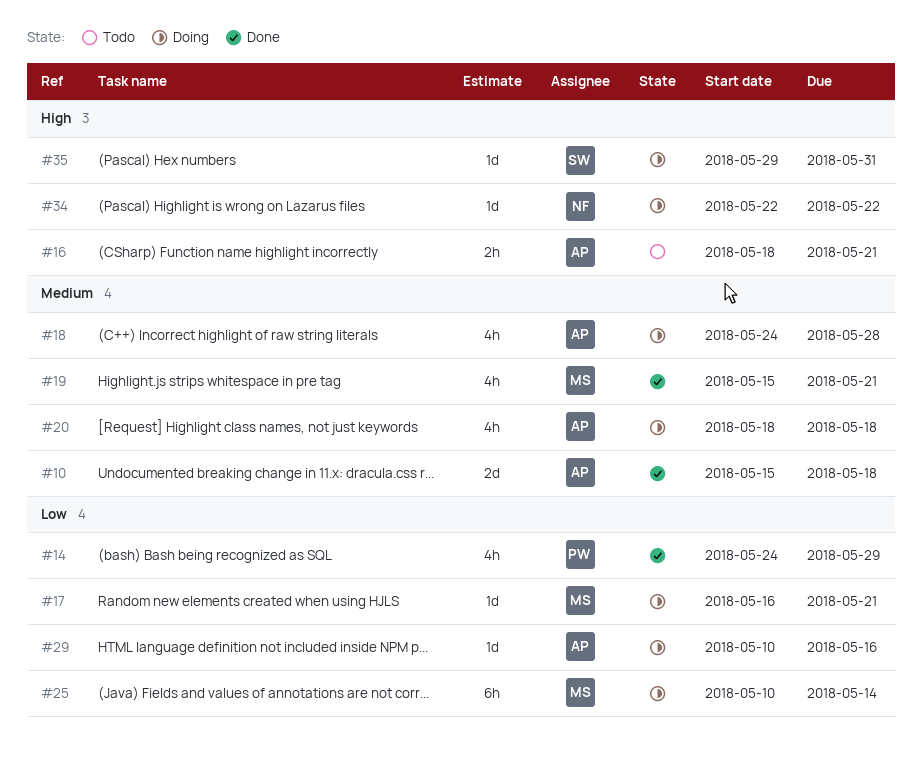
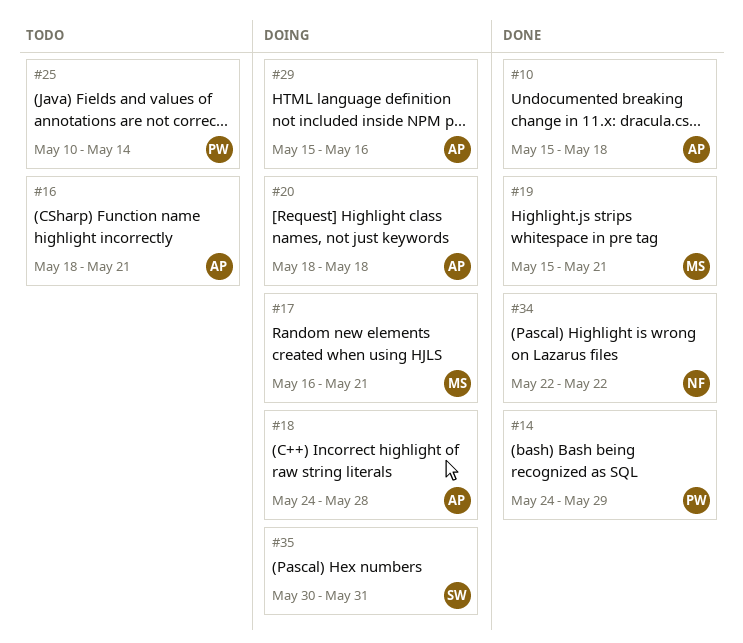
#25, status: Doing -> Todo
#25, owner: MS -> PW
#29, start: May 10 -> May 15
#34, status: Doing -> Done
#35, start: May 29 -> May 30

